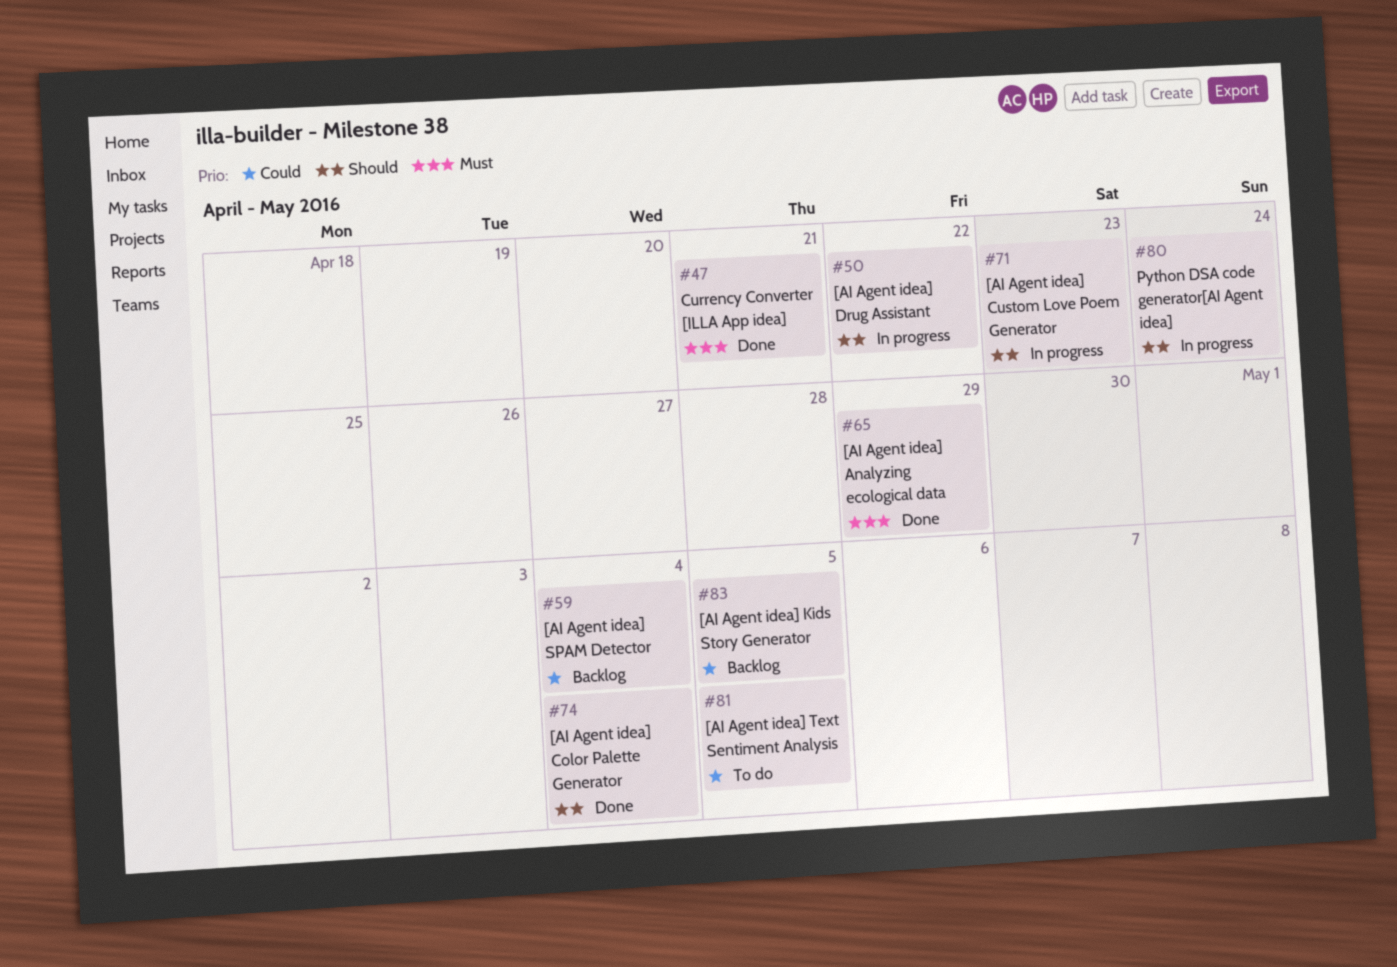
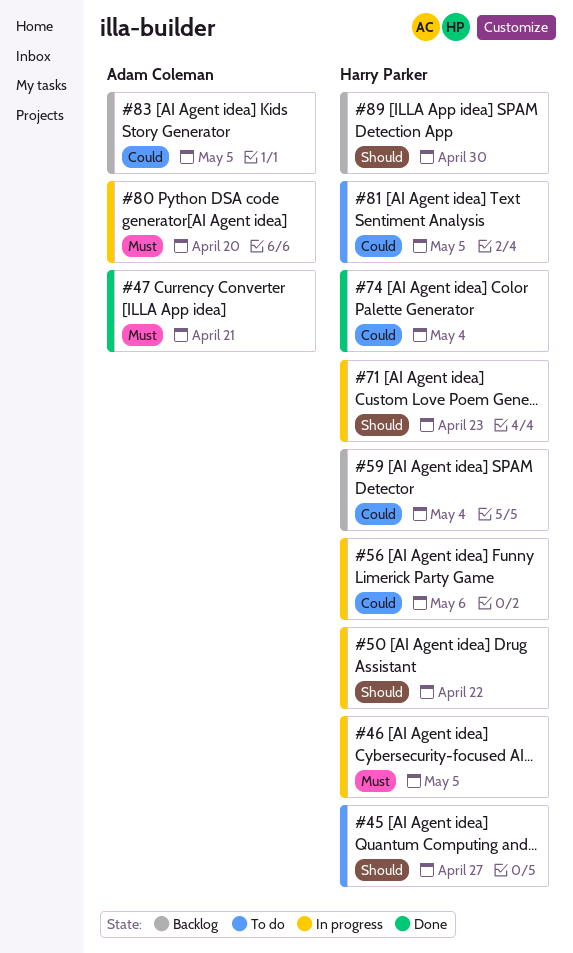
#45: none -> present
#46: none -> present
#56: none -> present
#65: present -> none
#74, priority: Should -> Could
#80, priority: Should -> Must
#80, due: Apr 24 -> Apr 20
#89: none -> present

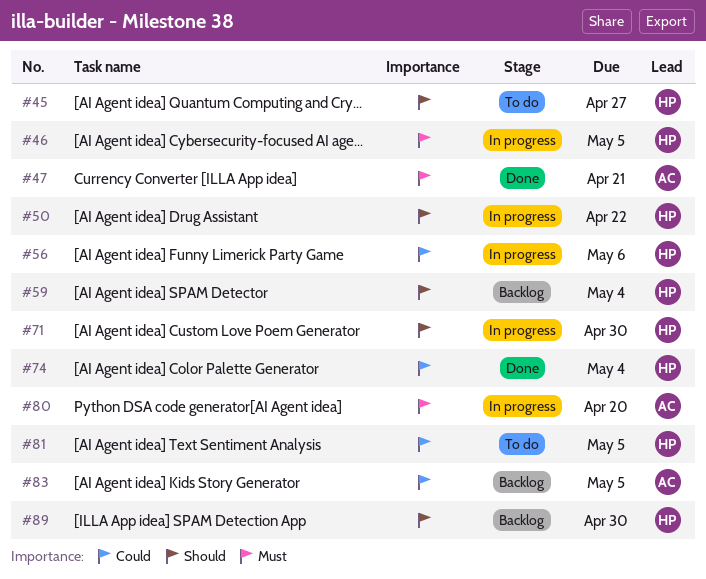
#59, priority: Could -> Should
#71, due: Apr 23 -> Apr 30

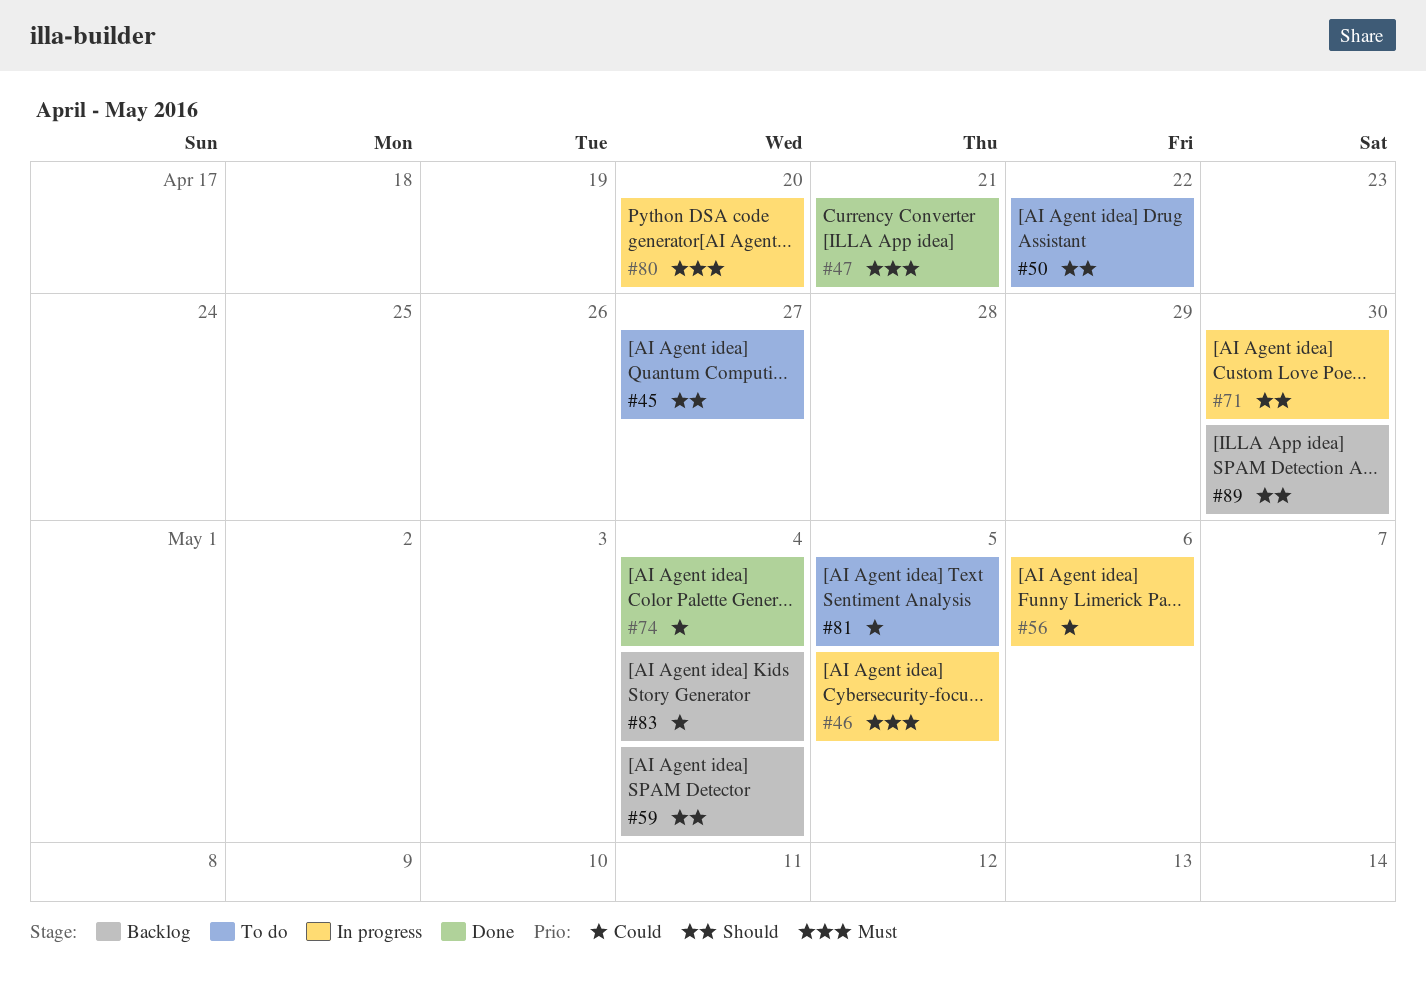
#50, status: In progress -> To do
#83, due: May 5 -> May 4

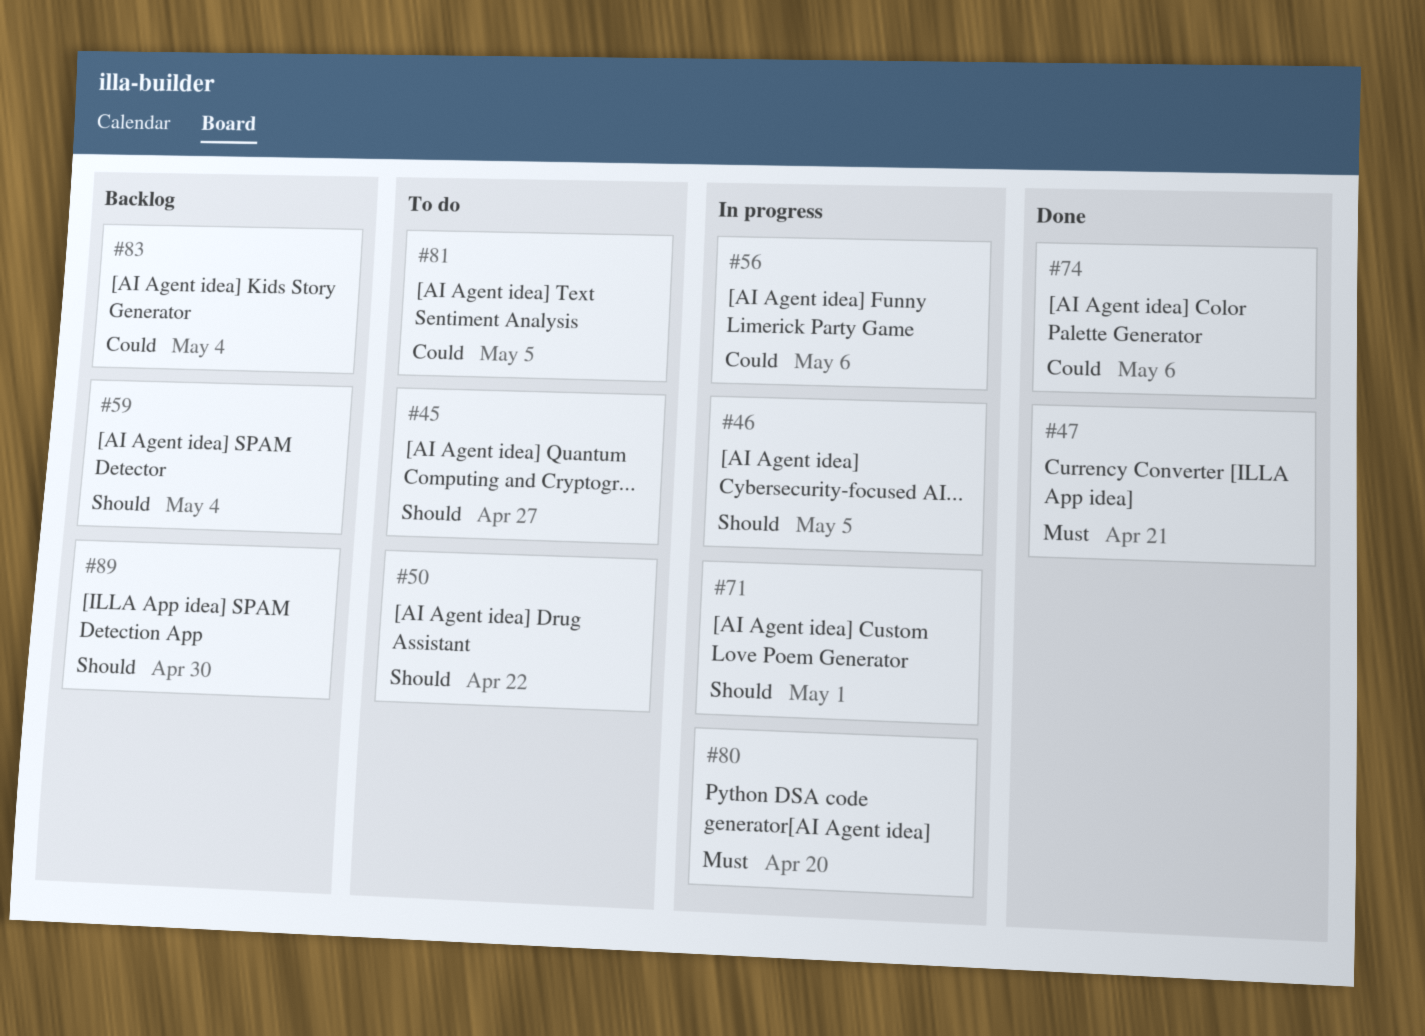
#46, priority: Must -> Should
#71, due: Apr 30 -> May 1
#74, due: May 4 -> May 6

